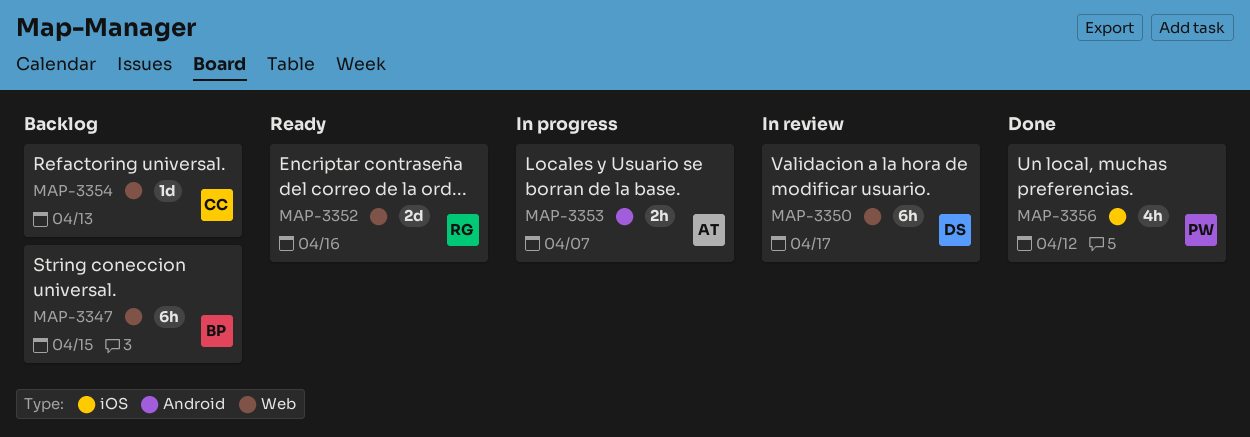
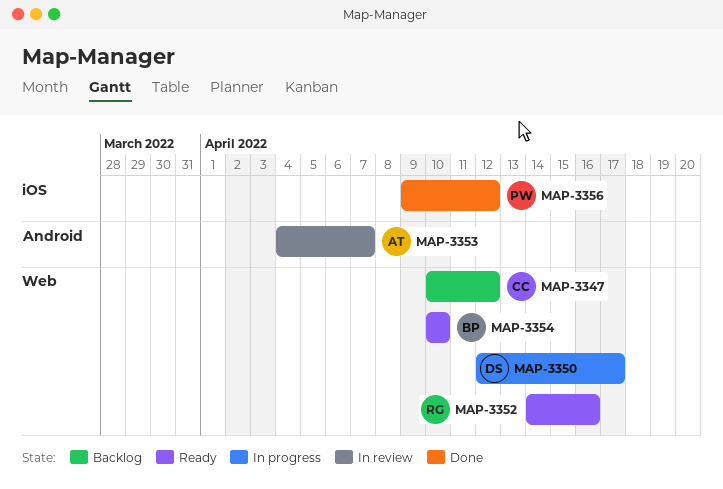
MAP-3347, owner: BP -> CC
MAP-3347, due: Apr 15 -> Apr 12
MAP-3350, status: In review -> In progress
MAP-3353, status: In progress -> In review
MAP-3354, status: Backlog -> Ready
MAP-3354, owner: CC -> BP
MAP-3354, due: Apr 13 -> Apr 10

